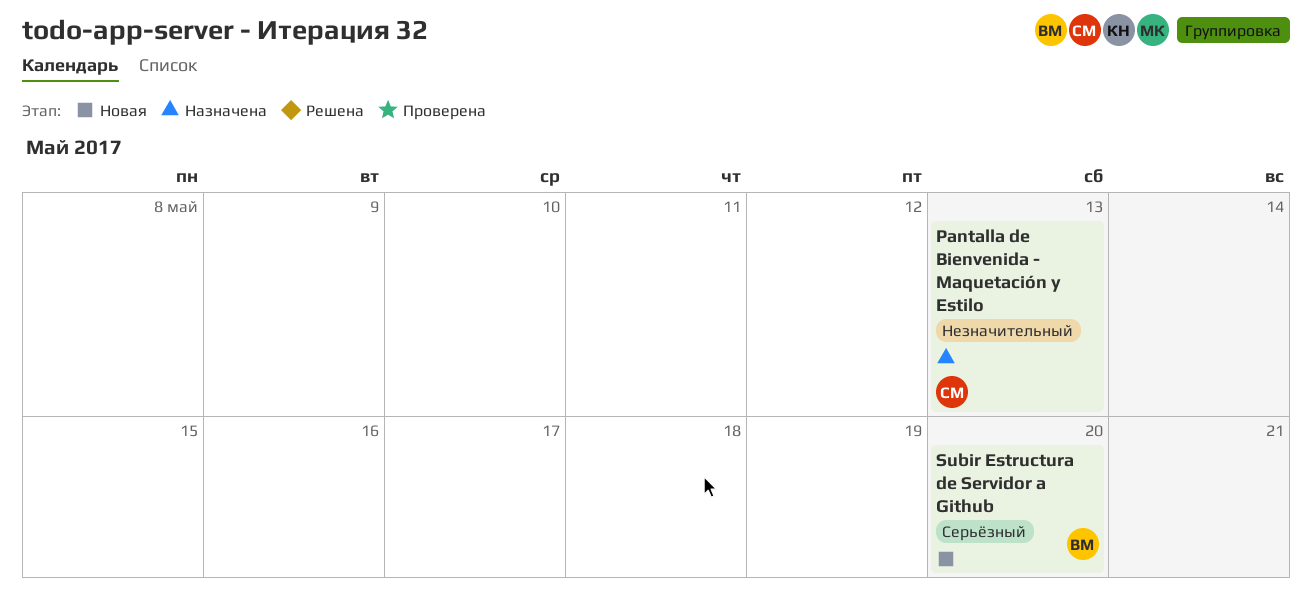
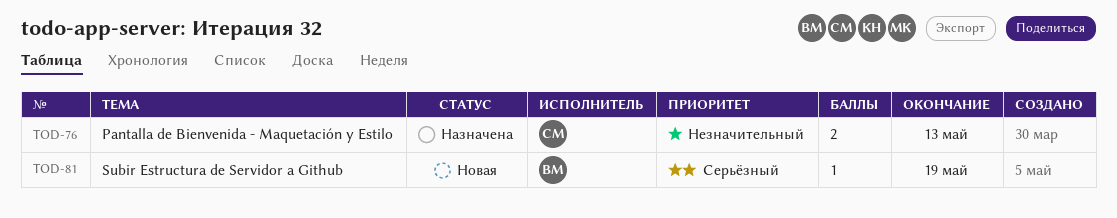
Subir Estructura de Servidor a Github, due: May 20 -> May 19

